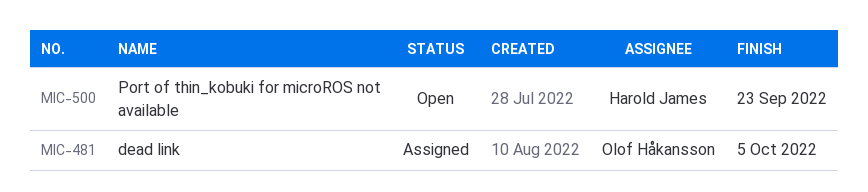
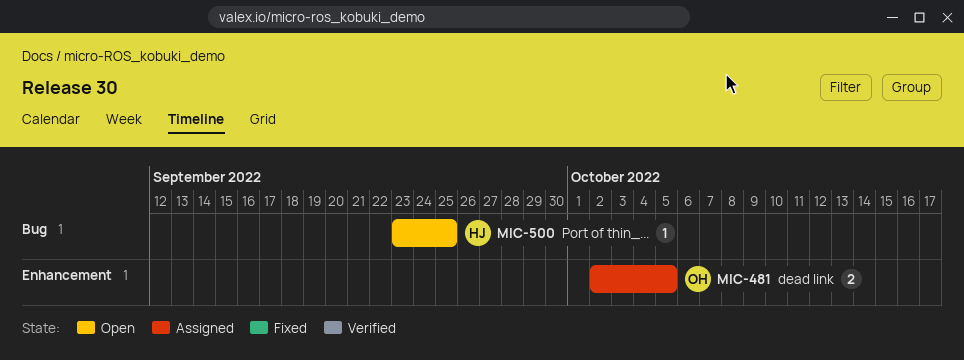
MIC-500, due: Sep 23 -> Sep 25

